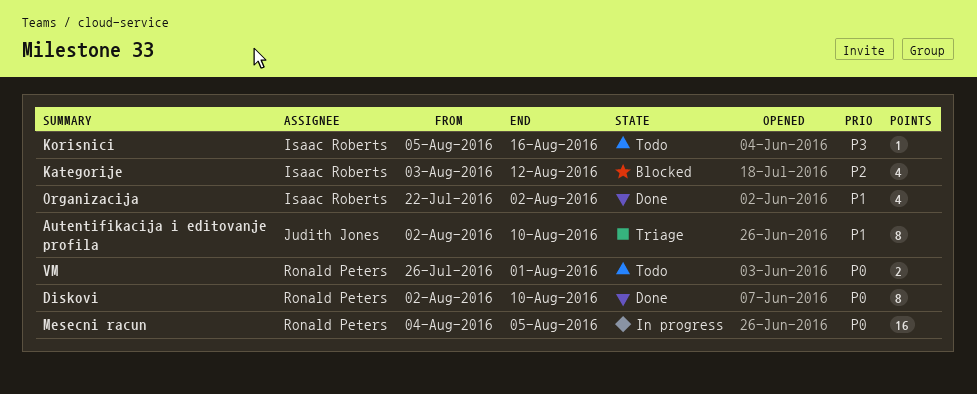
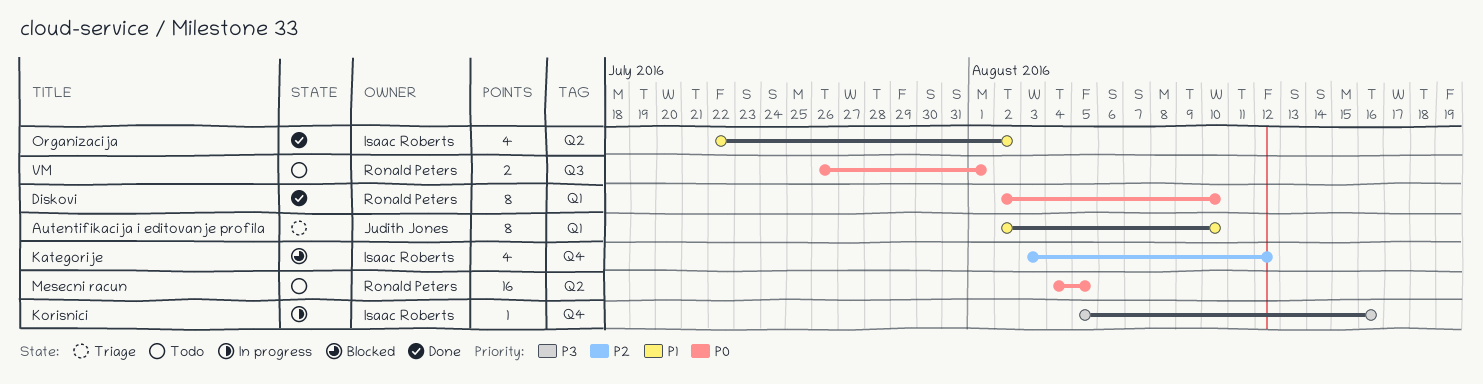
Korisnici, status: Todo -> In progress
Mesecni racun, status: In progress -> Todo

